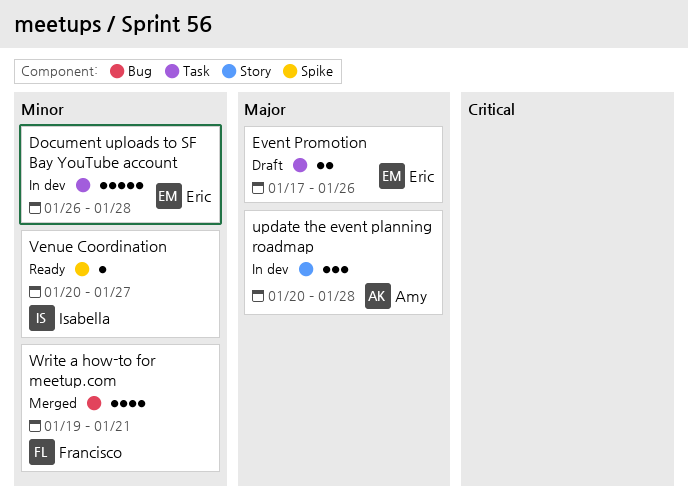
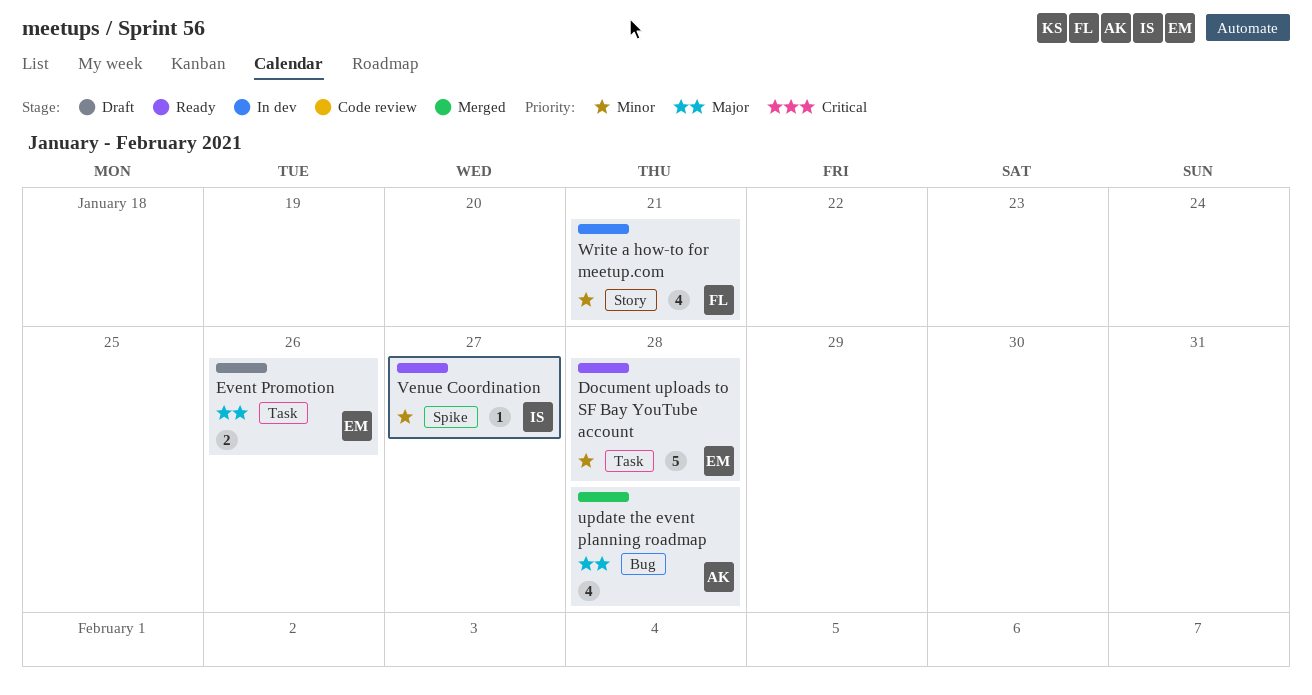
Document uploads to SF Bay YouTube account, status: In dev -> Ready
update the event planning roadmap, status: In dev -> Merged
update the event planning roadmap, label: Story -> Bug
update the event planning roadmap, estimate: 3 -> 4
Write a how-to for meetup.com, status: Merged -> In dev
Write a how-to for meetup.com, label: Bug -> Story

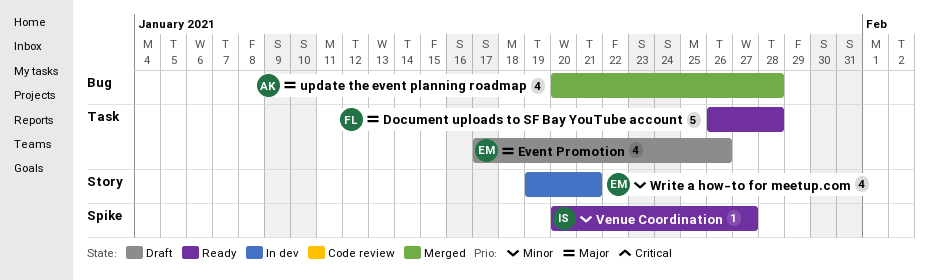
Document uploads to SF Bay YouTube account, owner: EM -> FL
Document uploads to SF Bay YouTube account, priority: Minor -> Major
Event Promotion, estimate: 2 -> 4
Write a how-to for meetup.com, owner: FL -> EM

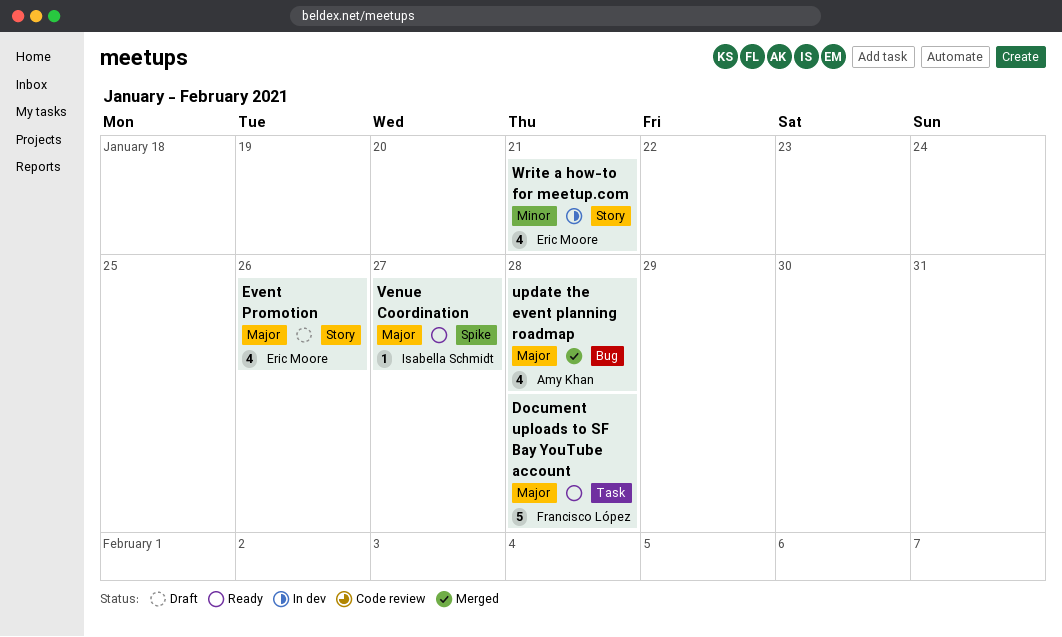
Event Promotion, label: Task -> Story
Venue Coordination, priority: Minor -> Major

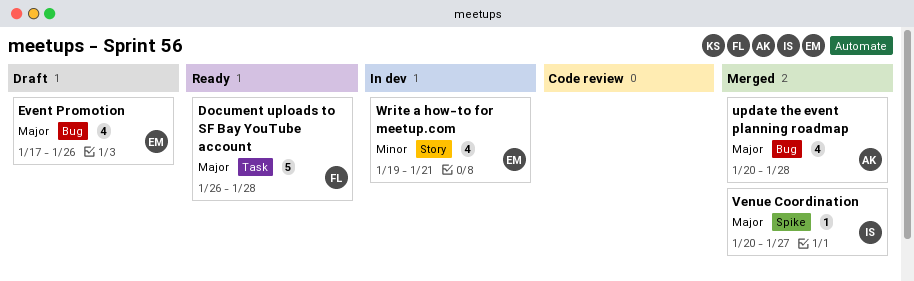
Event Promotion, label: Story -> Bug
Venue Coordination, status: Ready -> Merged

